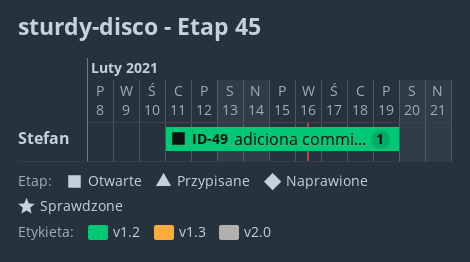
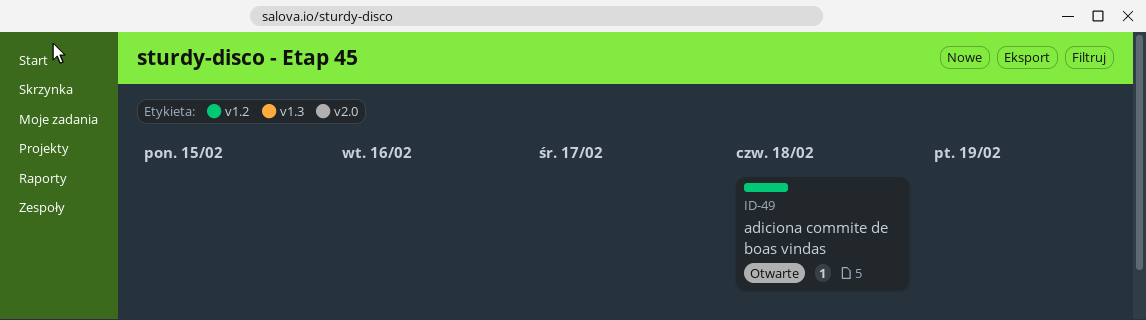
ID-49, due: Feb 19 -> Feb 18

